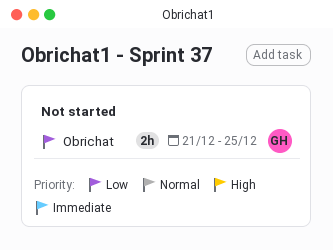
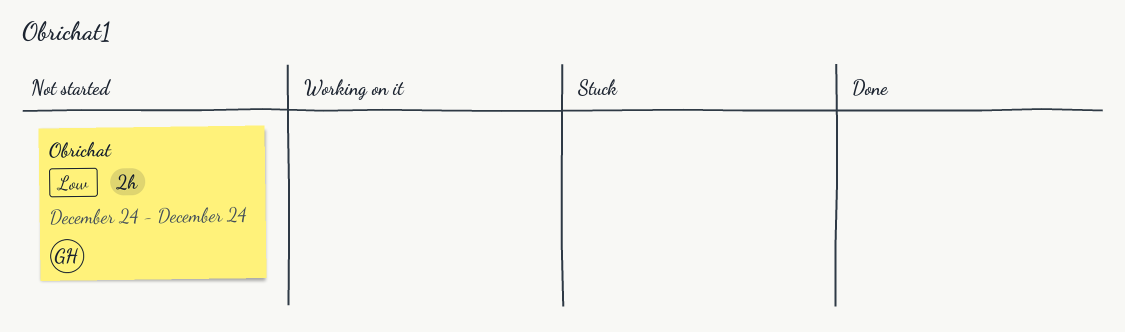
Obrichat, start: Dec 21 -> Dec 24
Obrichat, due: Dec 25 -> Dec 24

